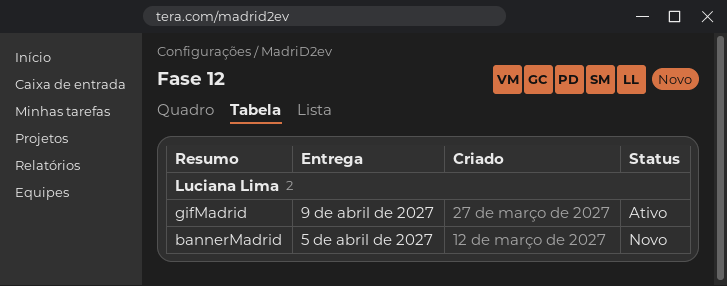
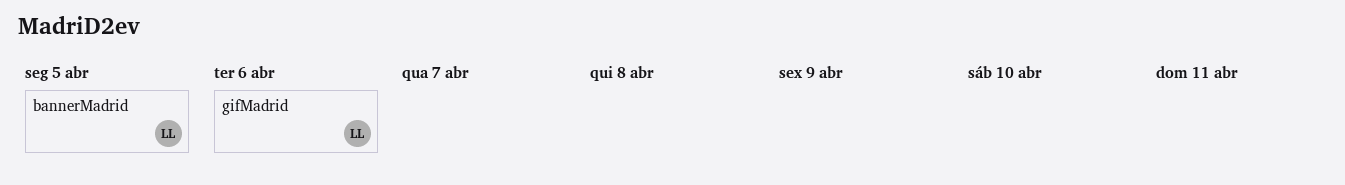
gifMadrid, due: Apr 9 -> Apr 6

